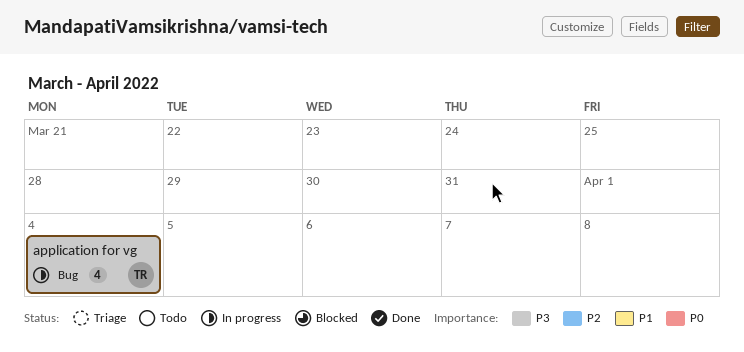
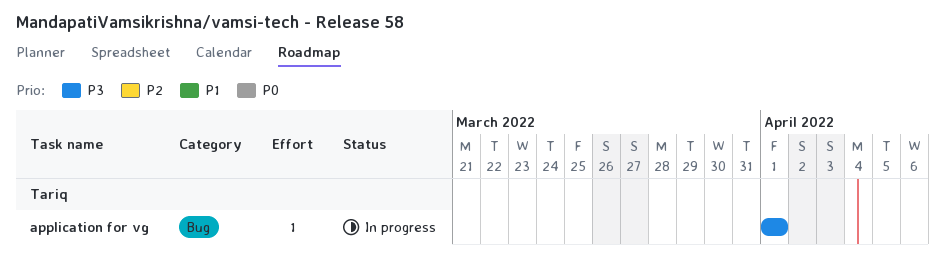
application for vg, estimate: 4 -> 1
application for vg, due: Apr 4 -> Apr 1

